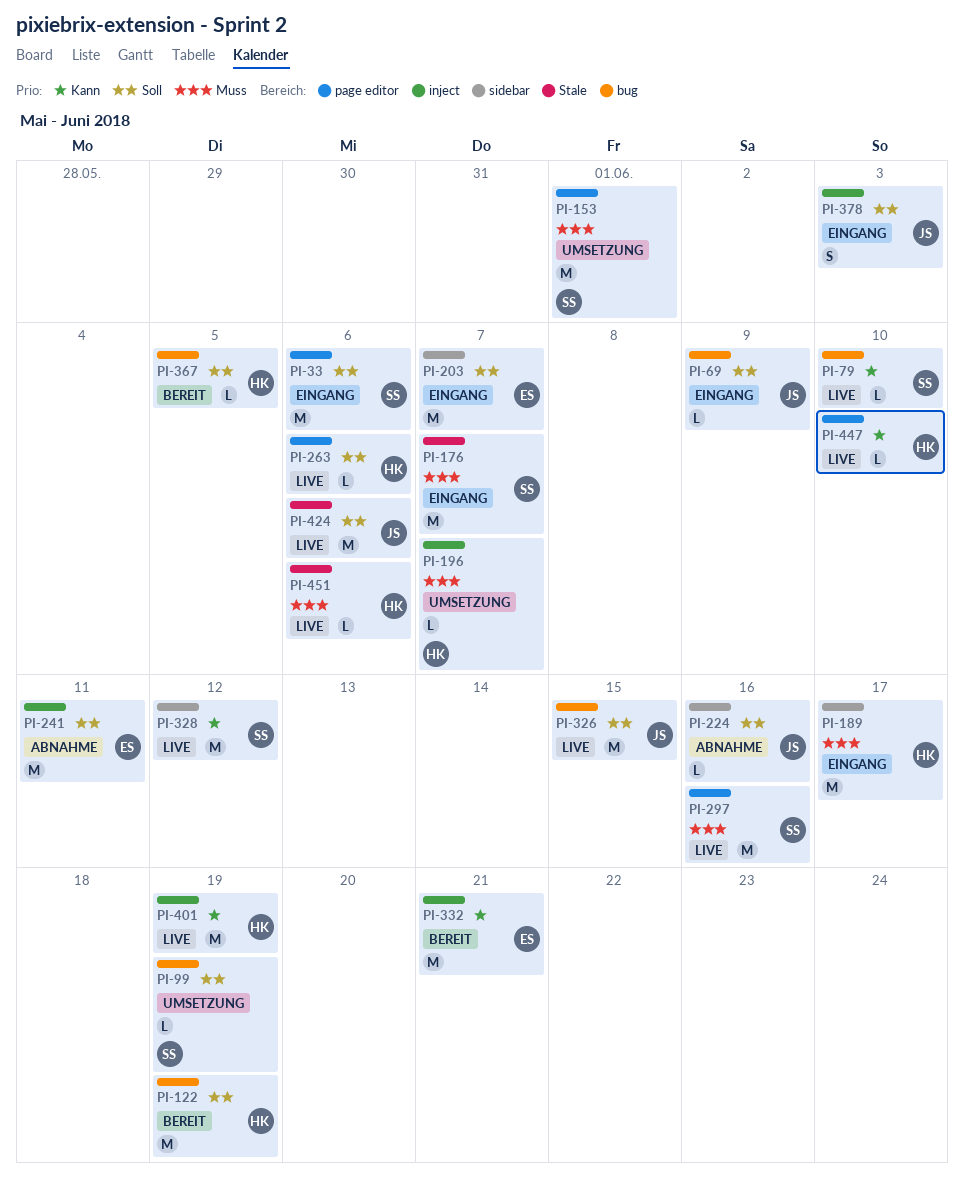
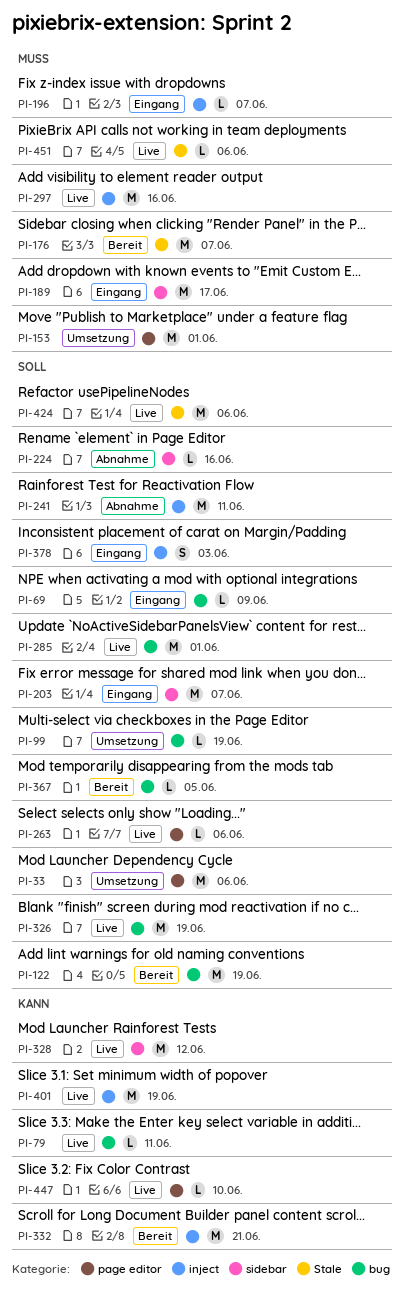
PI-33, status: Eingang -> Umsetzung
PI-79, due: Jun 10 -> Jun 11
PI-176, status: Eingang -> Bereit
PI-196, status: Umsetzung -> Eingang
PI-285: none -> present
PI-297, label: page editor -> inject
PI-326, due: Jun 15 -> Jun 19

